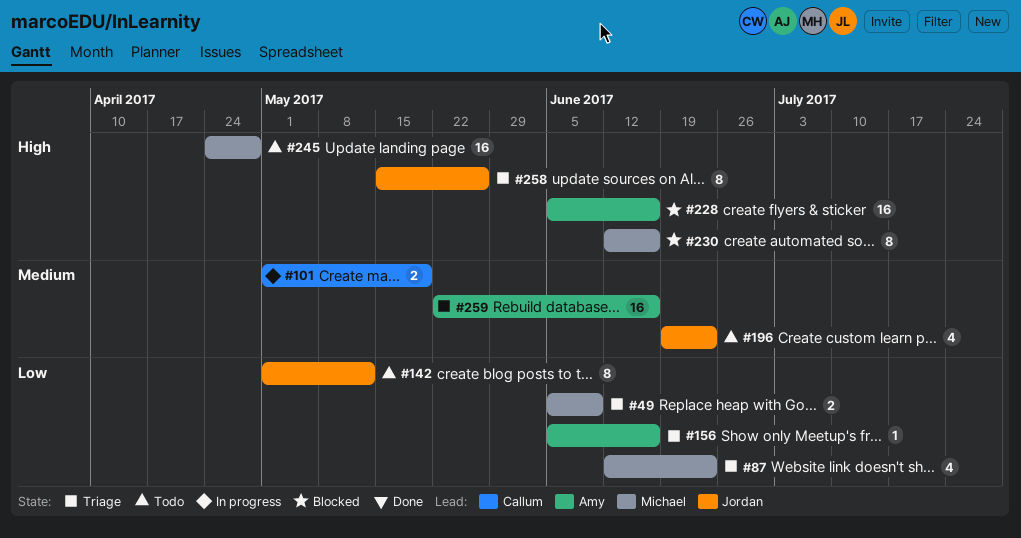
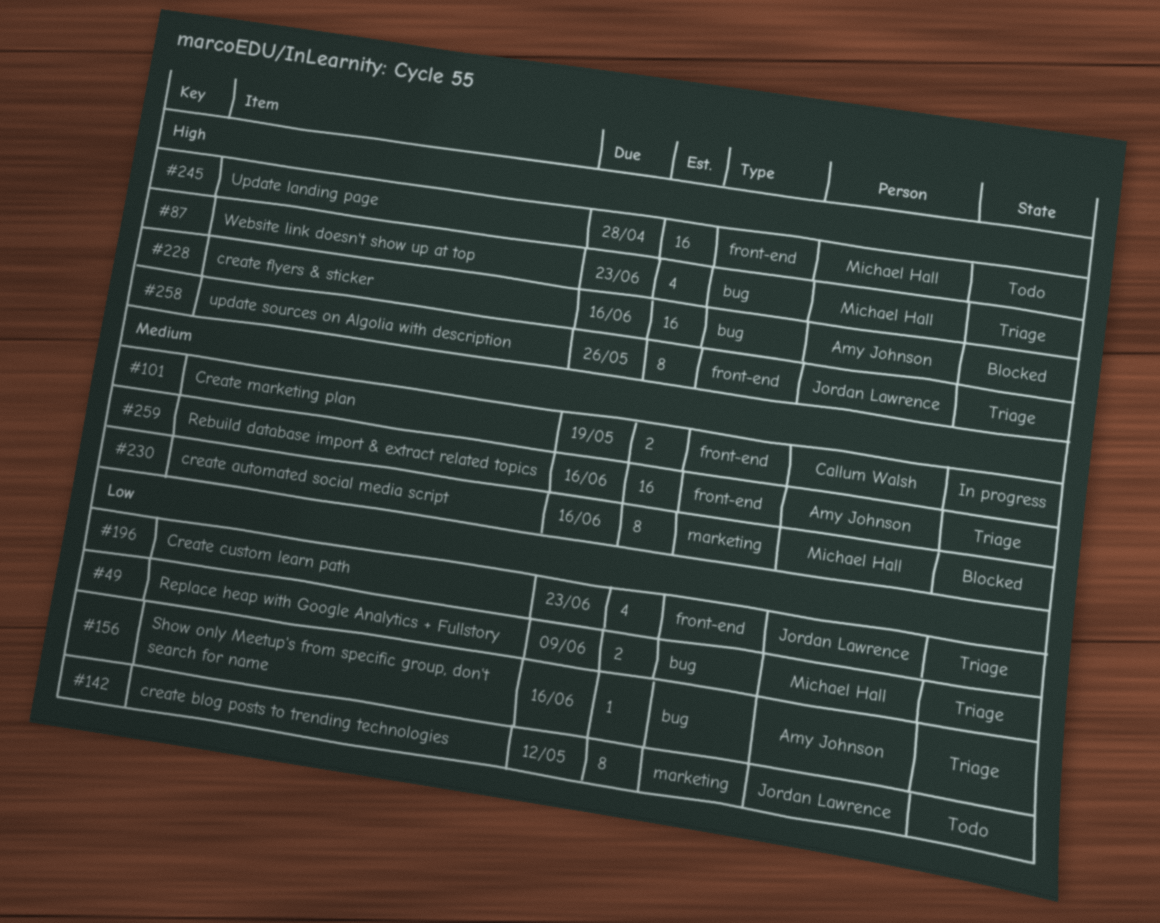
#87, priority: Low -> High
#196, status: Todo -> Triage
#196, priority: Medium -> Low
#230, priority: High -> Medium

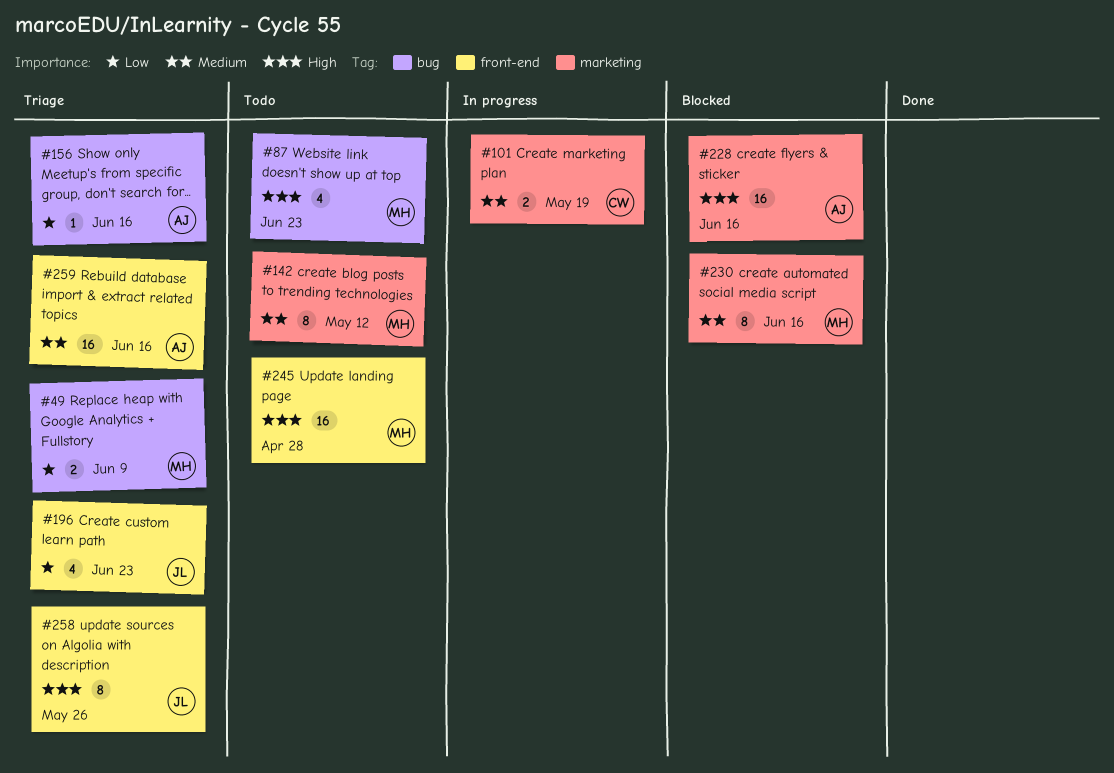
#87, status: Triage -> Todo
#101, label: front-end -> marketing
#142, owner: Jordan Lawrence -> Michael Hall
#142, priority: Low -> Medium
#228, label: bug -> marketing

